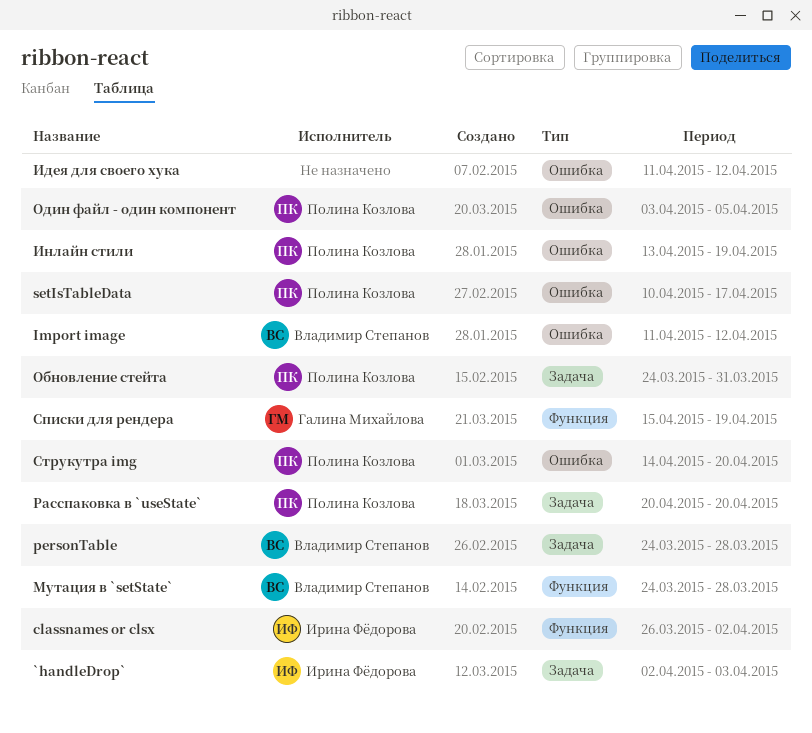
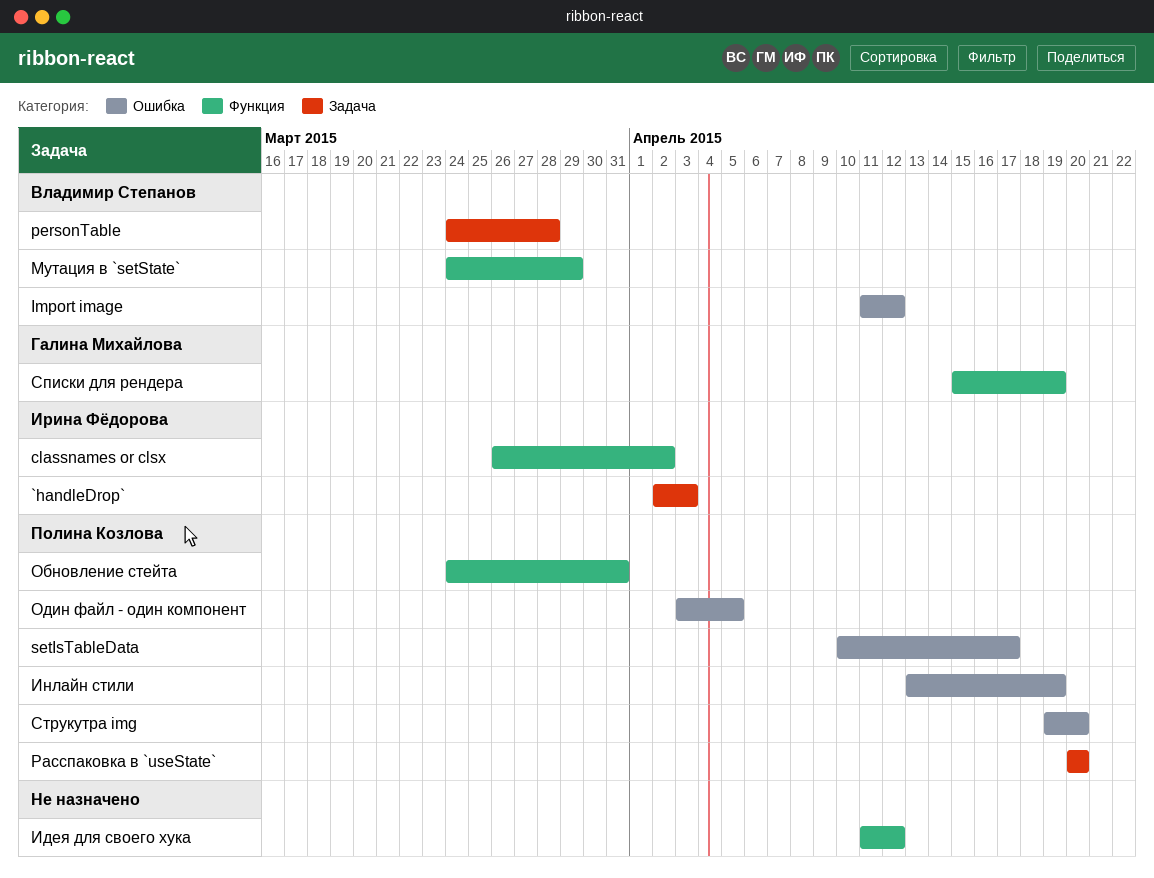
Идея для своего хука, label: Ошибка -> Функция
Мутация в `setState`, due: Mar 28 -> Mar 29
Обновление стейта, label: Задача -> Функция
Струкутра img, start: Apr 14 -> Apr 19

